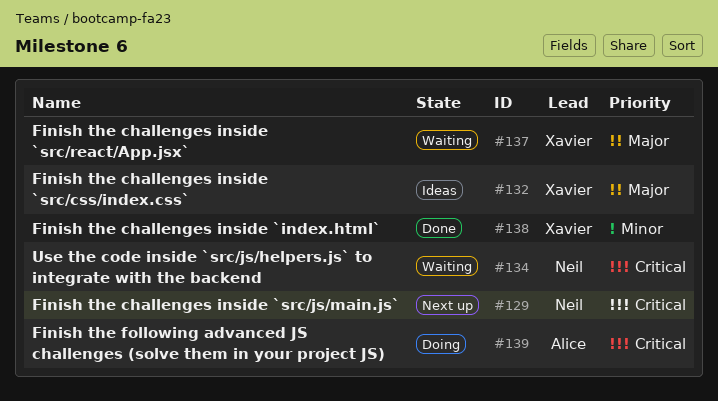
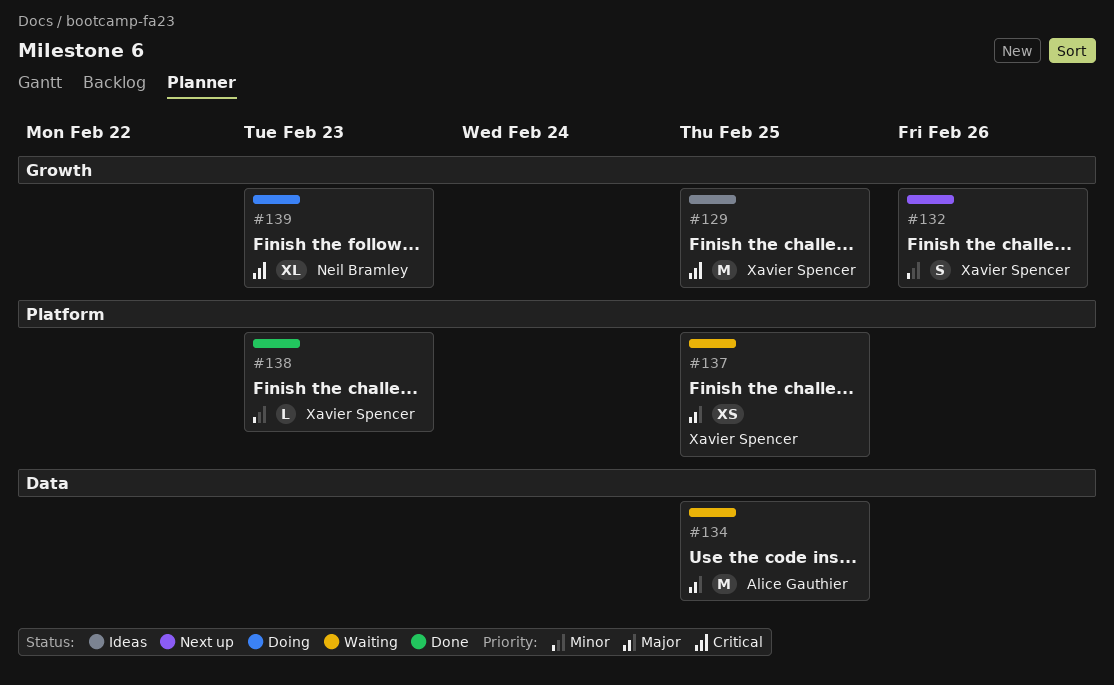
#129, status: Next up -> Ideas
#129, owner: Neil Bramley -> Xavier Spencer
#132, status: Ideas -> Next up
#132, priority: Major -> Minor
#134, owner: Neil Bramley -> Alice Gauthier
#134, priority: Critical -> Major
#139, owner: Alice Gauthier -> Neil Bramley

